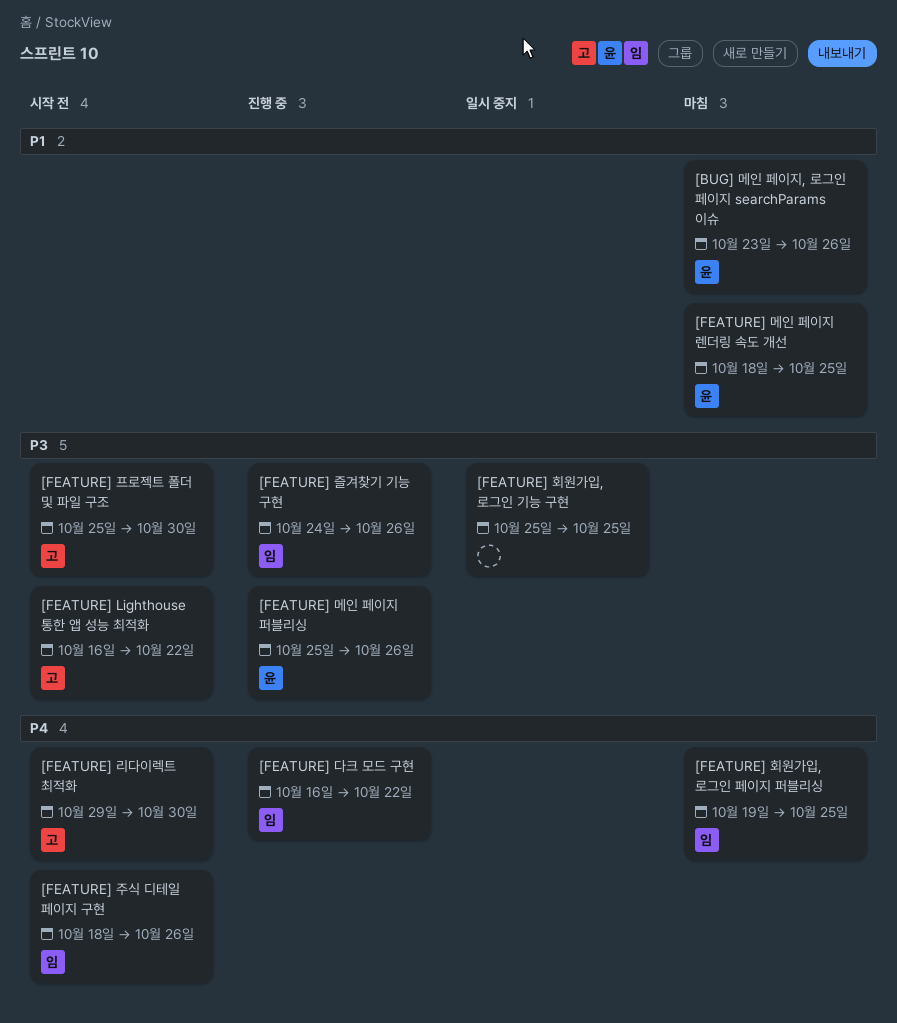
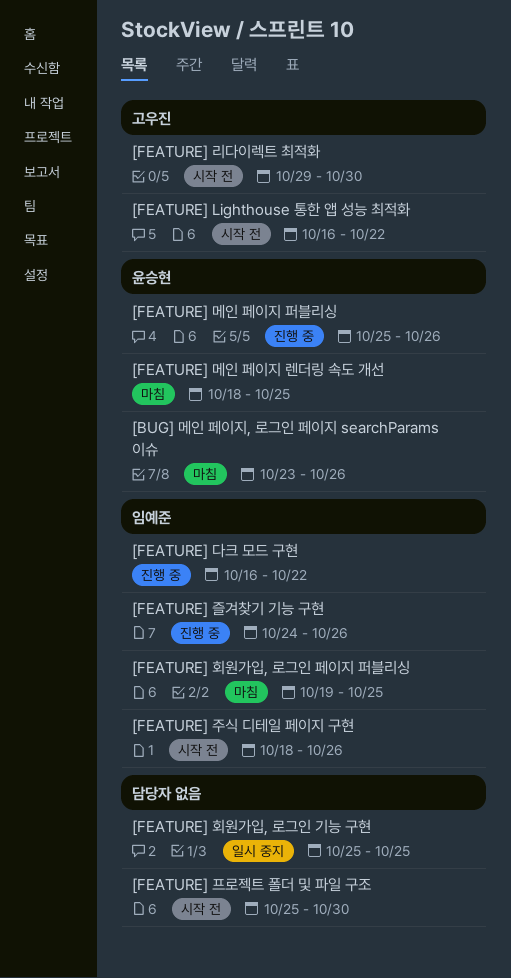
[FEATURE] 프로젝트 폴더 및 파일 구조, owner: 고우진 -> none

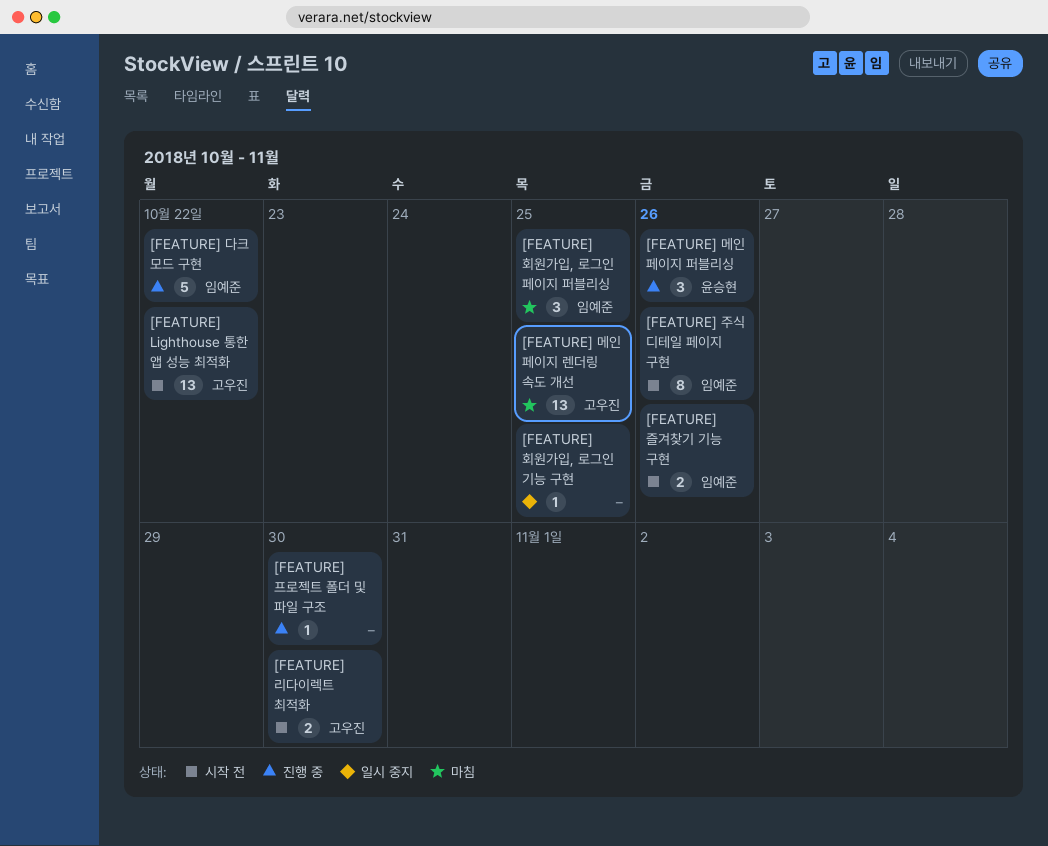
[BUG] 메인 페이지, 로그인 페이지 searchParams 이슈: present -> none
[FEATURE] 메인 페이지 렌더링 속도 개선, owner: 윤승현 -> 고우진
[FEATURE] 즐겨찾기 기능 구현, status: 진행 중 -> 시작 전
[FEATURE] 프로젝트 폴더 및 파일 구조, status: 시작 전 -> 진행 중

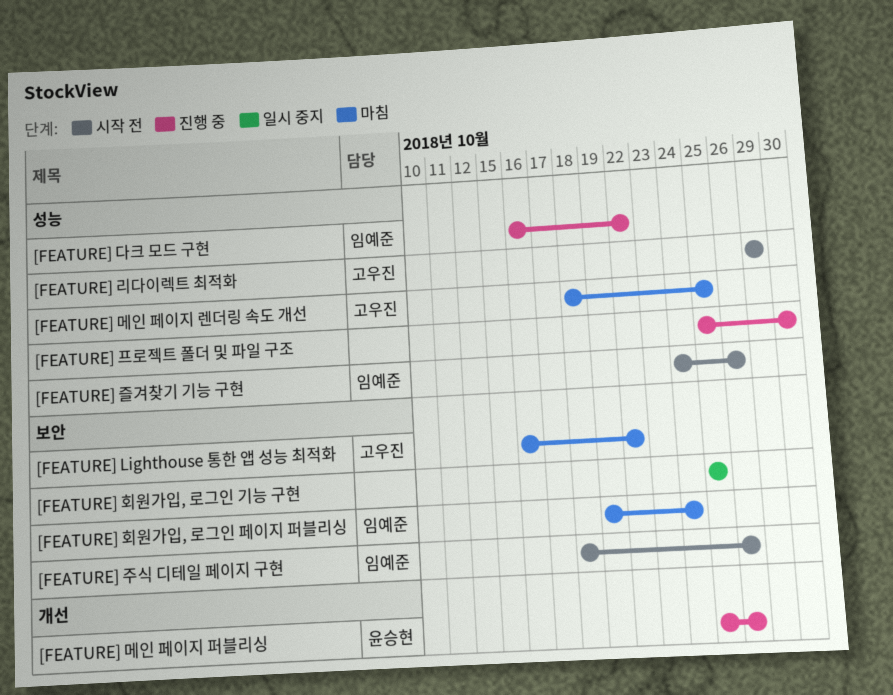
[FEATURE] Lighthouse 통한 앱 성능 최적화, status: 시작 전 -> 마침
[FEATURE] 리다이렉트 최적화, due: Oct 30 -> Oct 29
[FEATURE] 회원가입, 로그인 페이지 퍼블리싱, due: Oct 25 -> Oct 24

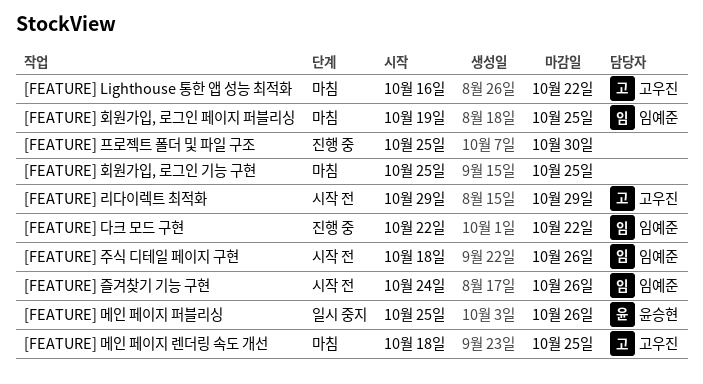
[FEATURE] 다크 모드 구현, start: Oct 16 -> Oct 22
[FEATURE] 메인 페이지 퍼블리싱, status: 진행 중 -> 일시 중지
[FEATURE] 회원가입, 로그인 기능 구현, status: 일시 중지 -> 마침
[FEATURE] 회원가입, 로그인 페이지 퍼블리싱, due: Oct 24 -> Oct 25

